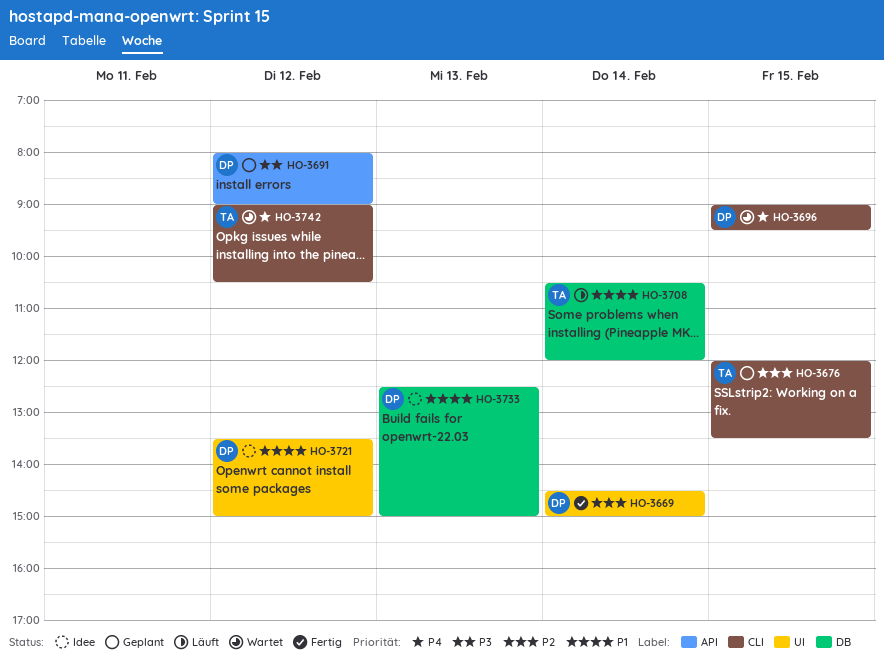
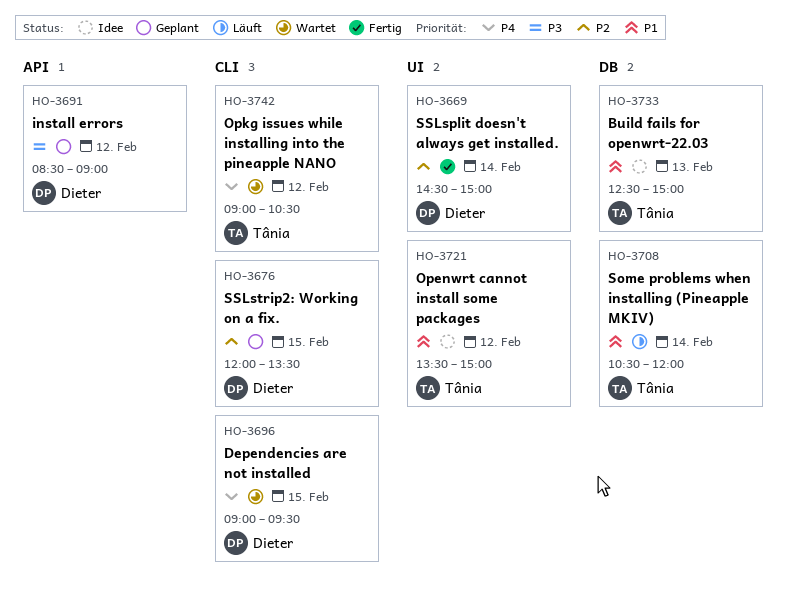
HO-3676, owner: Tânia -> Dieter
HO-3691, begins: 08:00 -> 08:30
HO-3721, owner: Dieter -> Tânia
HO-3733, owner: Dieter -> Tânia

